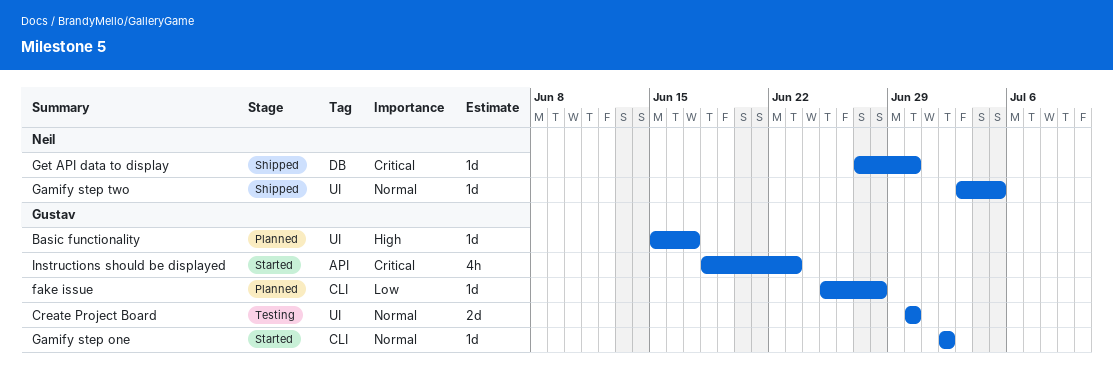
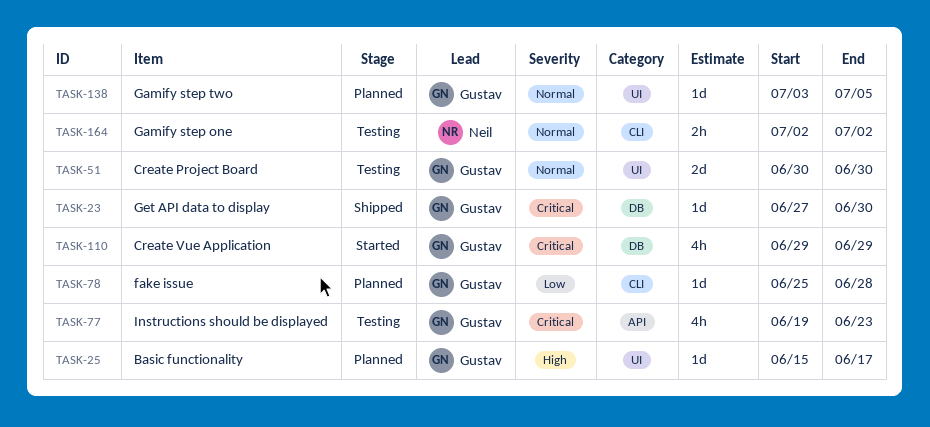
Create Vue Application: none -> present
Gamify step one, status: Started -> Testing
Gamify step one, owner: Gustav -> Neil
Gamify step one, estimate: 1d -> 2h
Gamify step two, status: Shipped -> Planned
Gamify step two, owner: Neil -> Gustav
Get API data to display, owner: Neil -> Gustav
Instructions should be displayed, status: Started -> Testing
Instructions should be displayed, start: Jun 18 -> Jun 19

